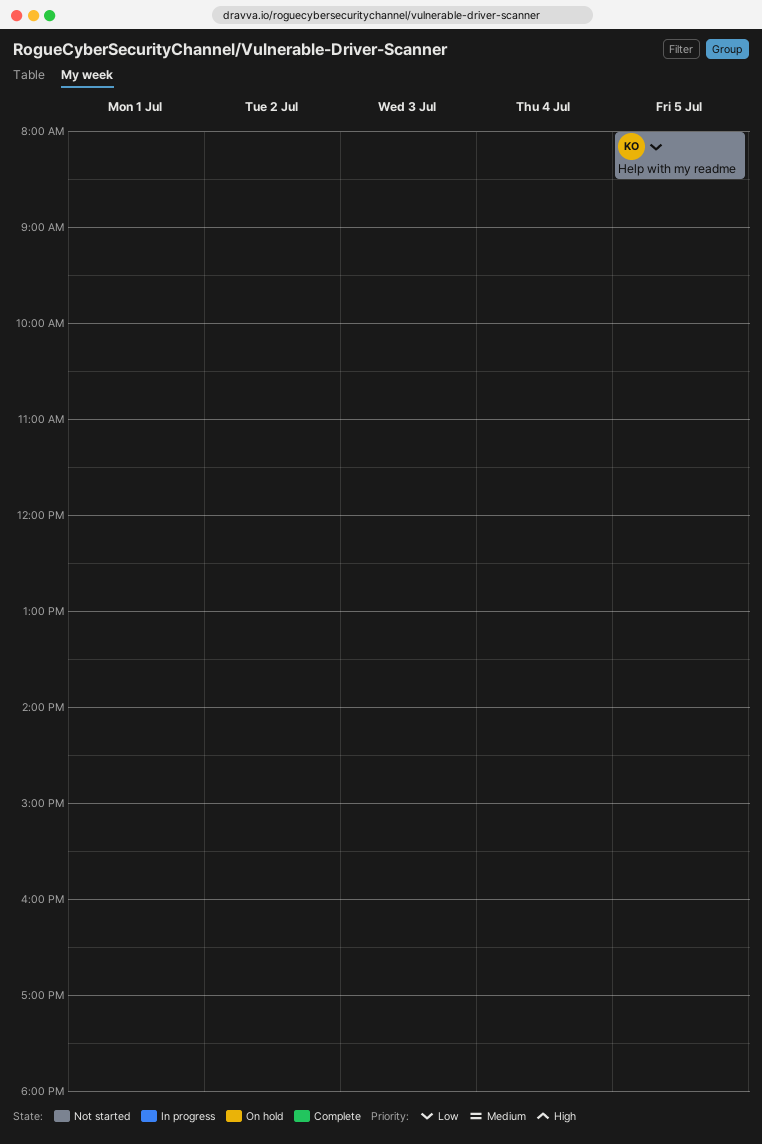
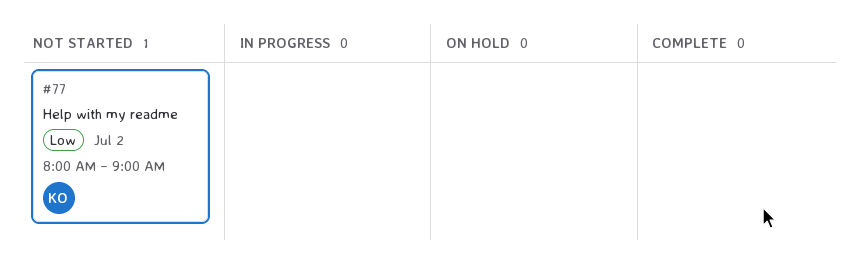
Help with my readme, day: Jul 5 -> Jul 2
Help with my readme, ends: 08:30 -> 09:00

